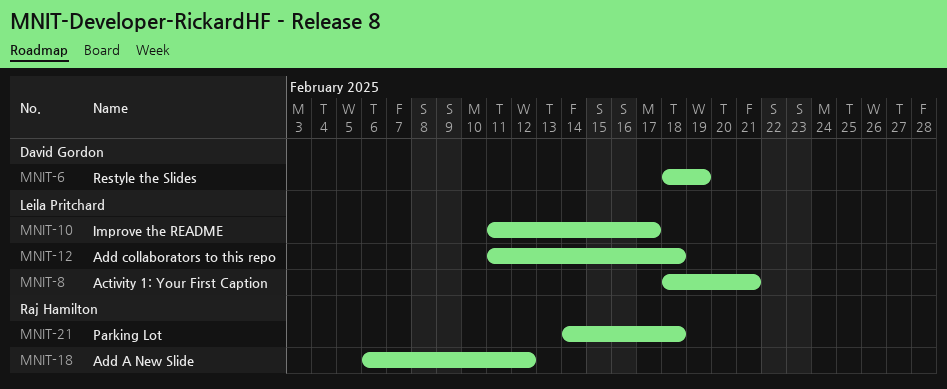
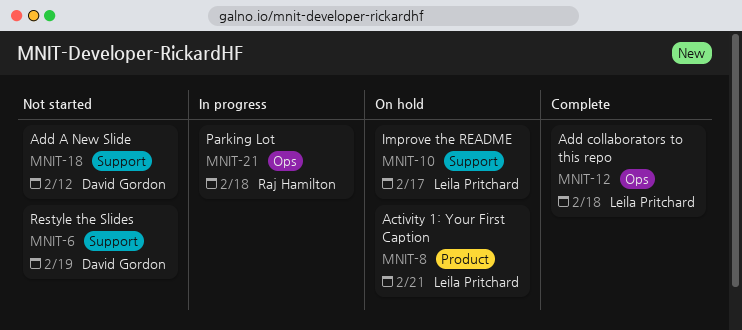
MNIT-18, owner: Raj Hamilton -> David Gordon

